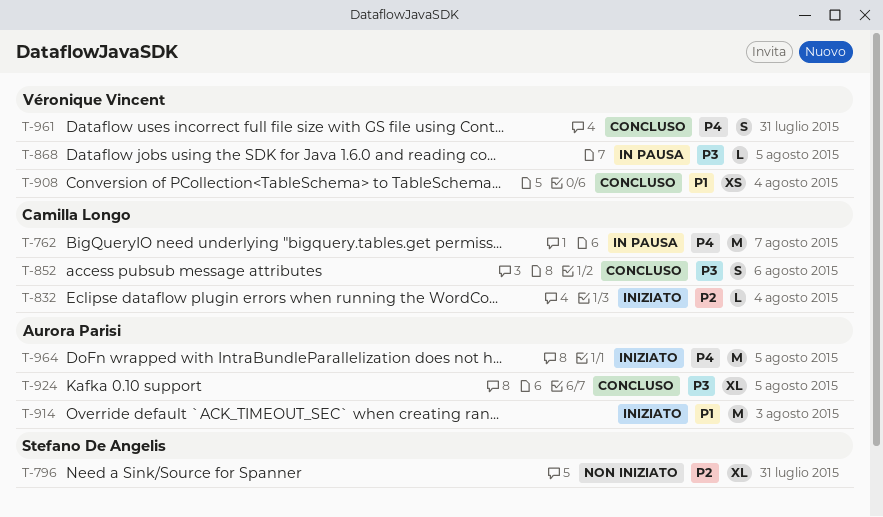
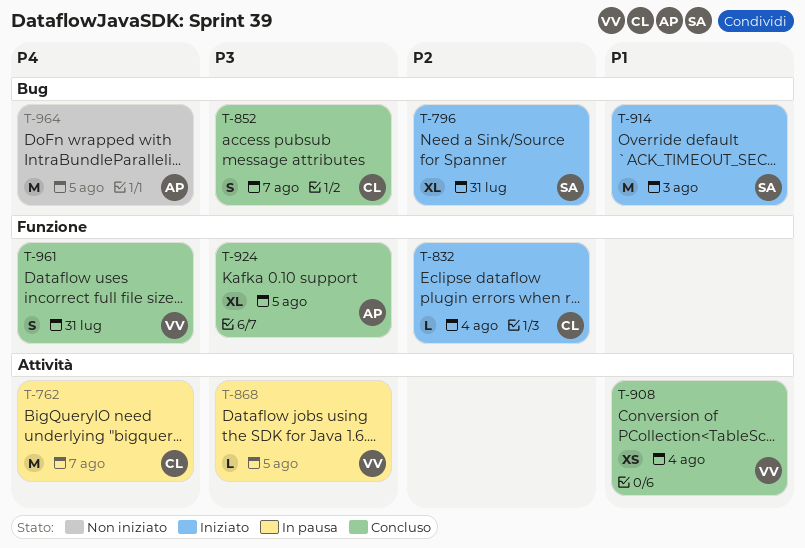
T-796, status: Non iniziato -> Iniziato
T-852, due: Aug 6 -> Aug 7
T-914, owner: Aurora Parisi -> Stefano De Angelis
T-964, status: Iniziato -> Non iniziato

